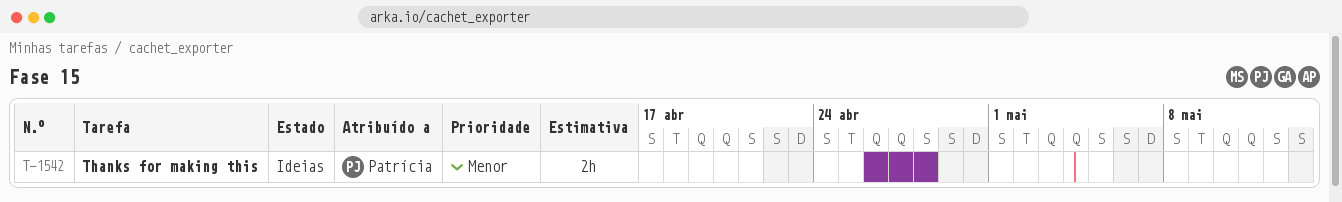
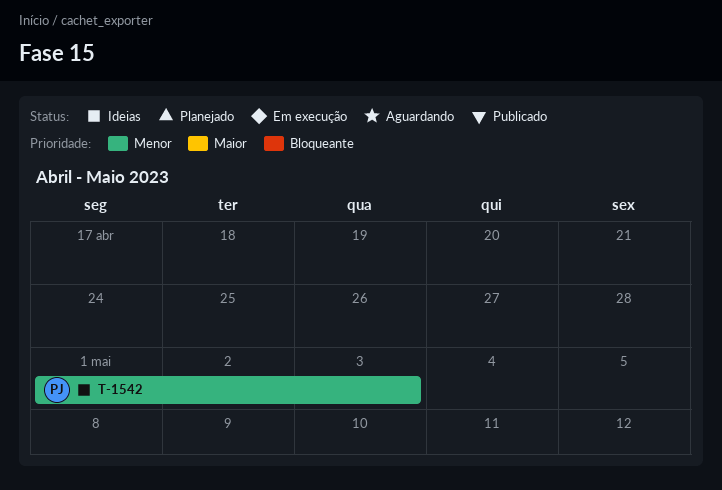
T-1542, start: Apr 26 -> May 1
T-1542, due: Apr 28 -> May 3

